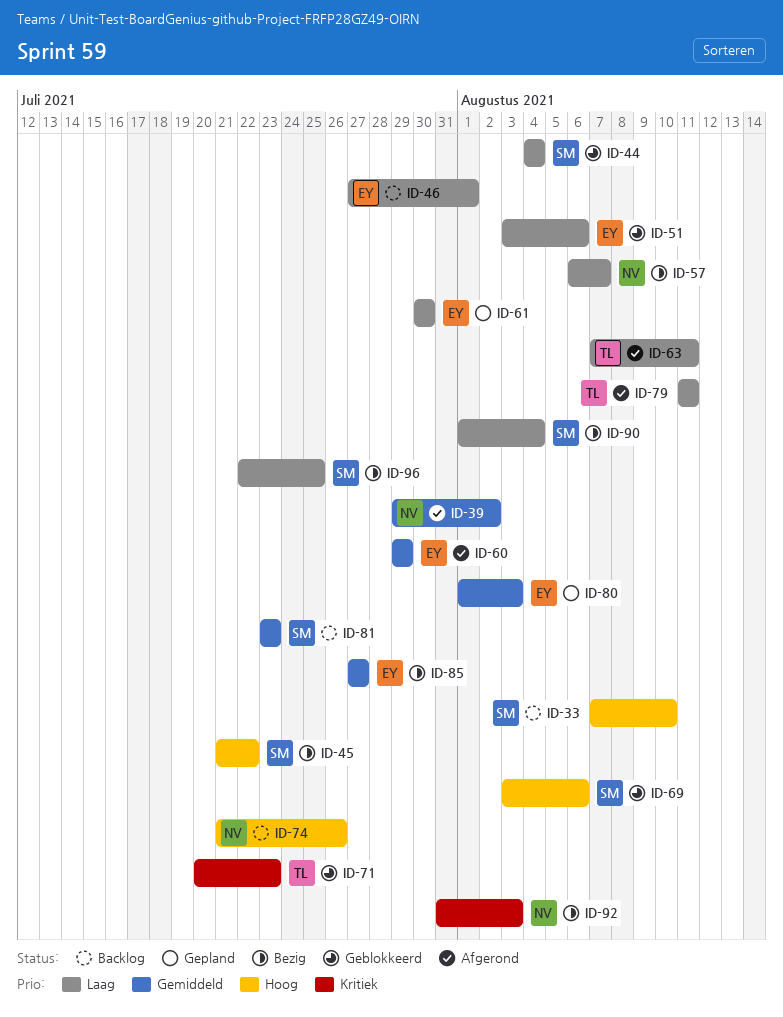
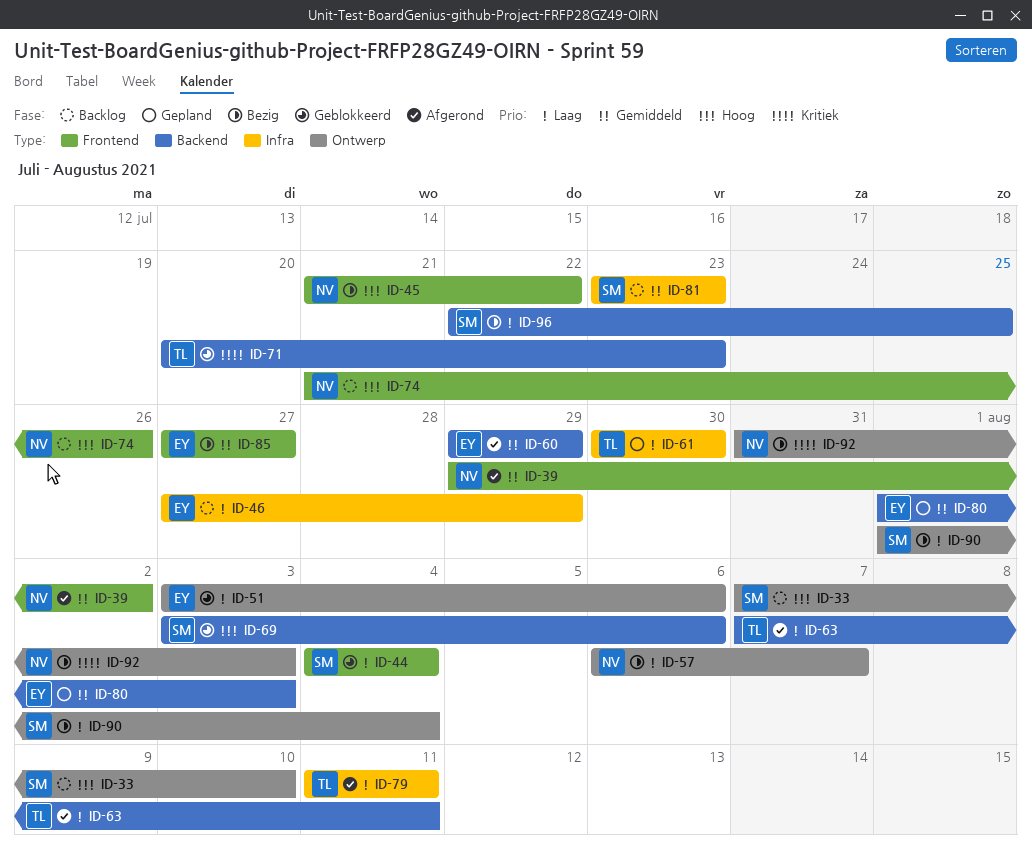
ID-45, owner: SM -> NV
ID-46, due: Aug 1 -> Jul 29
ID-61, owner: EY -> TL

